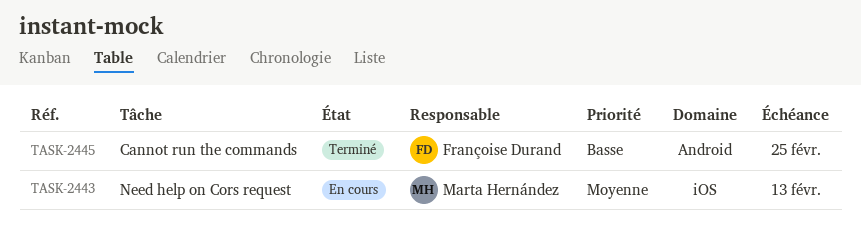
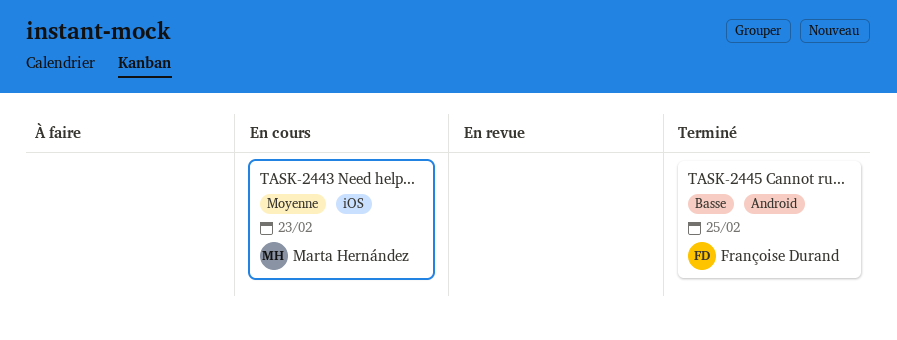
TASK-2443, due: Feb 13 -> Feb 23

